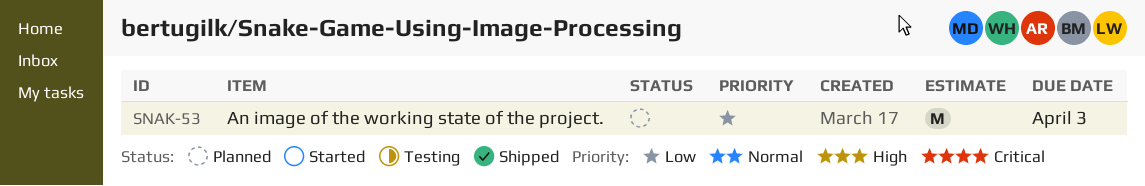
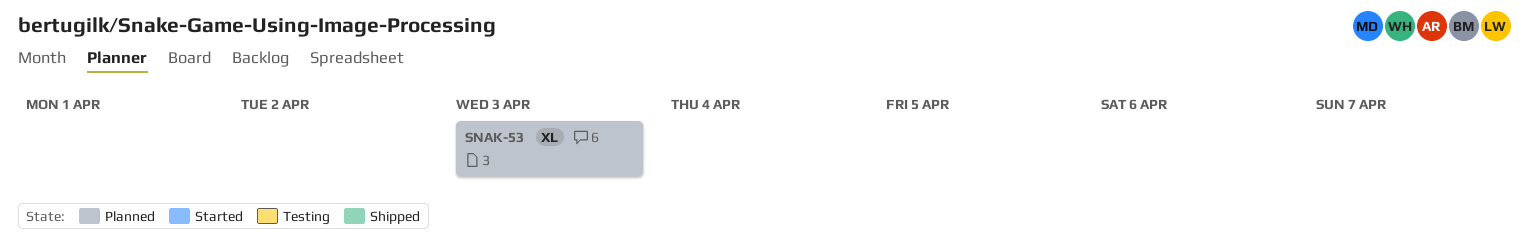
SNAK-53, estimate: M -> XL

